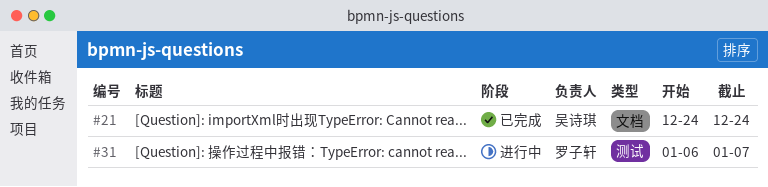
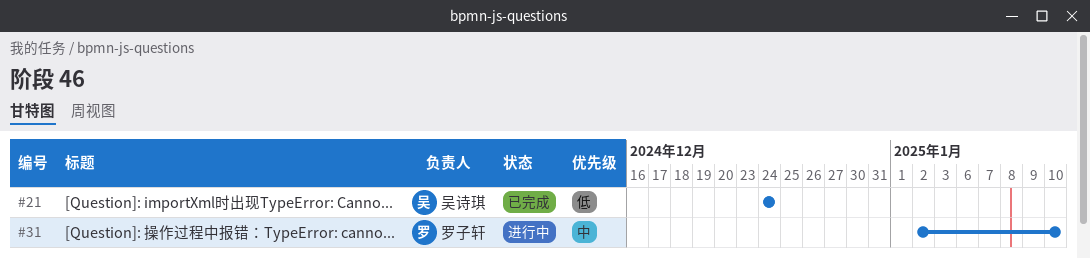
#31, start: Jan 6 -> Jan 2
#31, due: Jan 7 -> Jan 10

